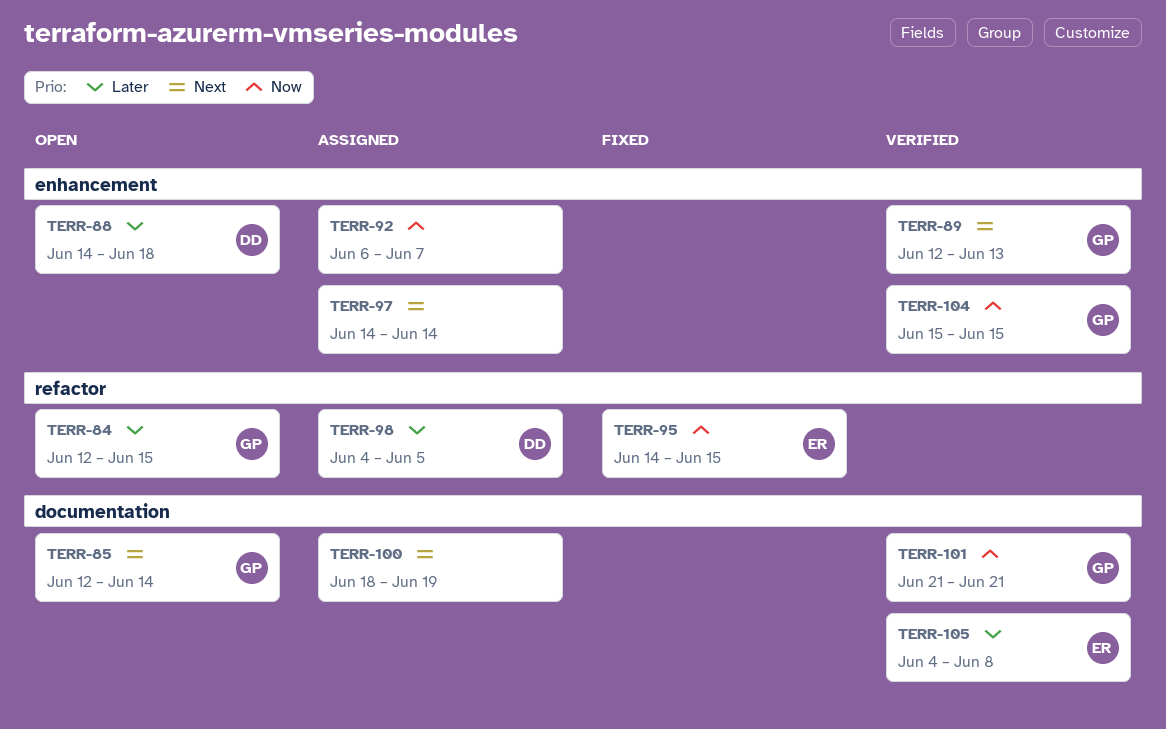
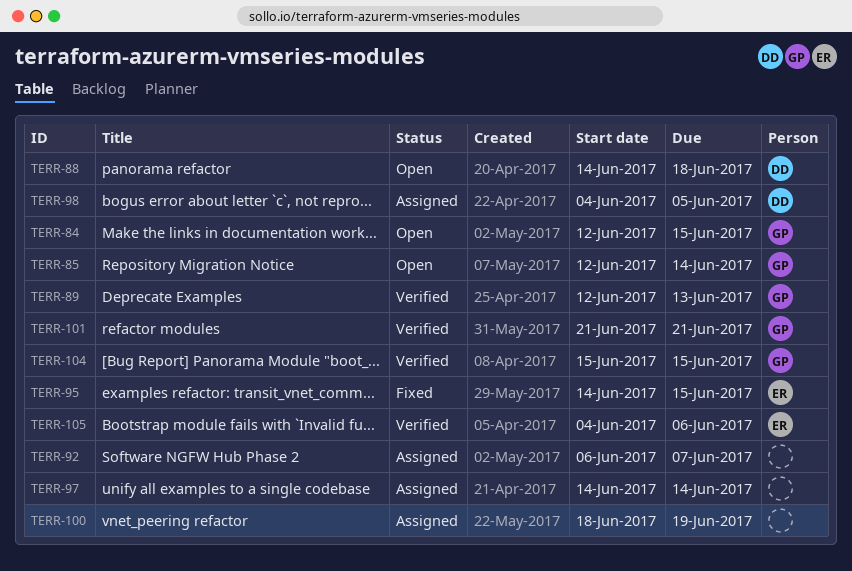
TERR-105, due: Jun 8 -> Jun 6

